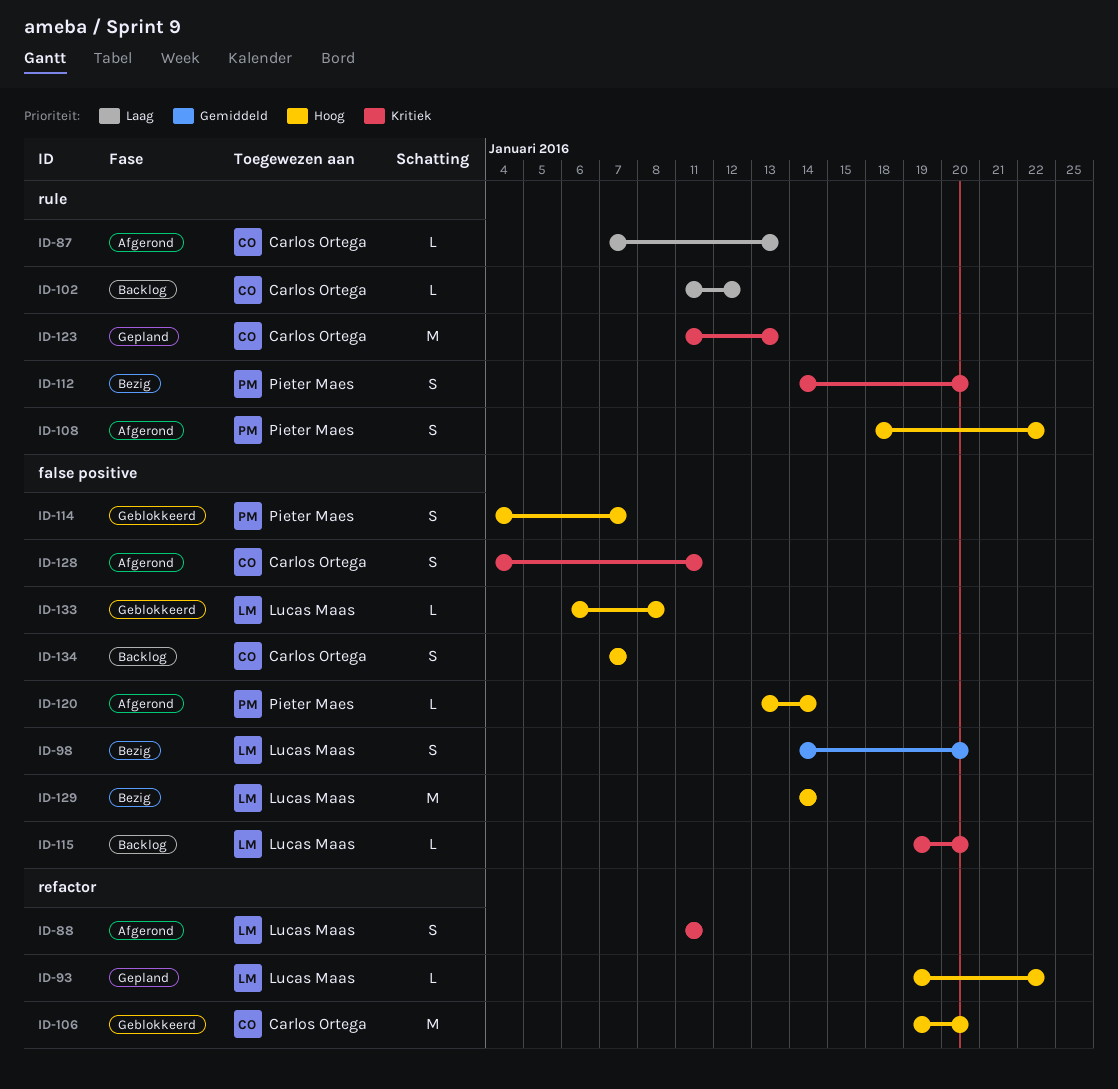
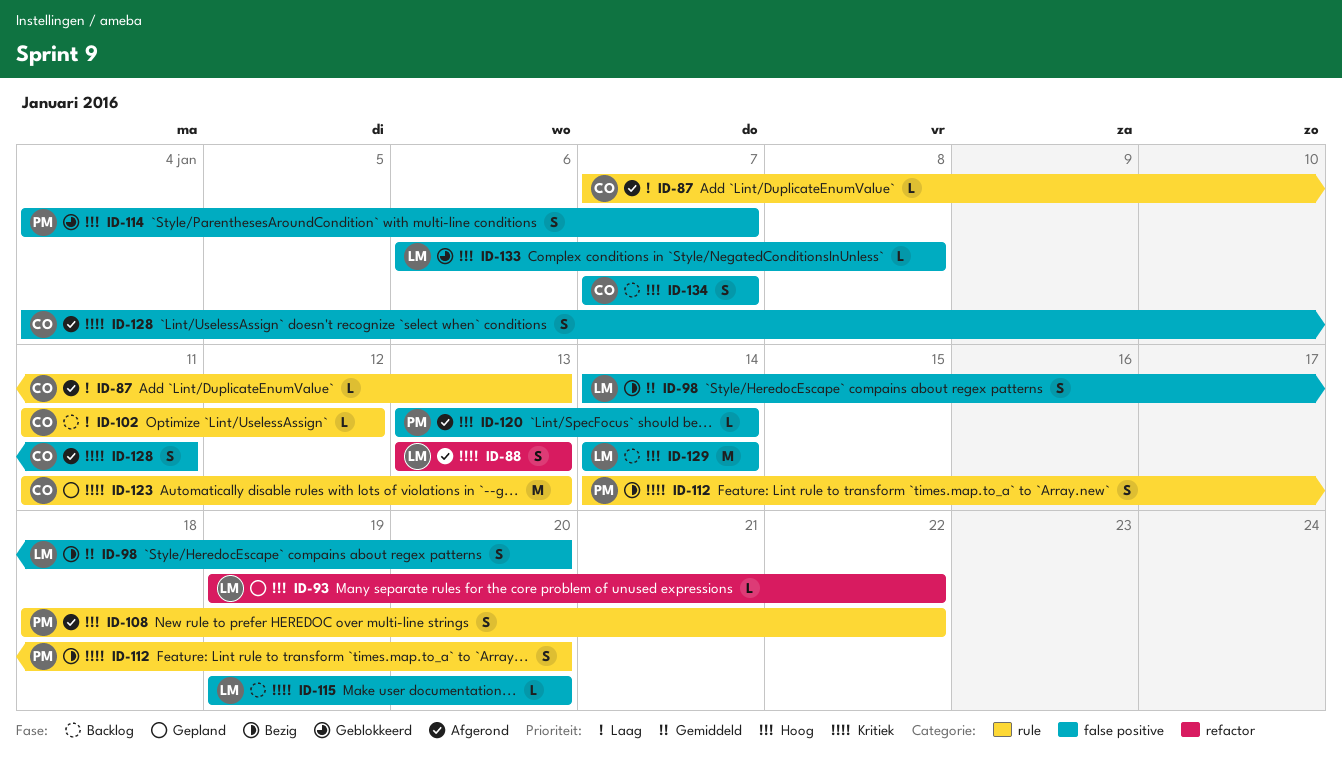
ID-88, start: Jan 11 -> Jan 13
ID-88, due: Jan 11 -> Jan 13
ID-106: present -> none
ID-129, status: Bezig -> Backlog

